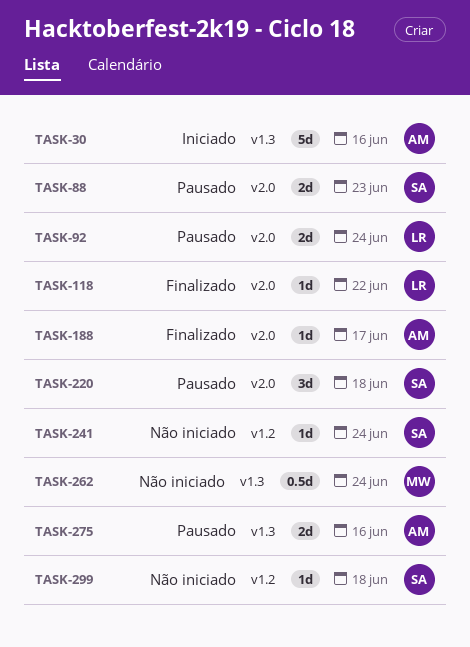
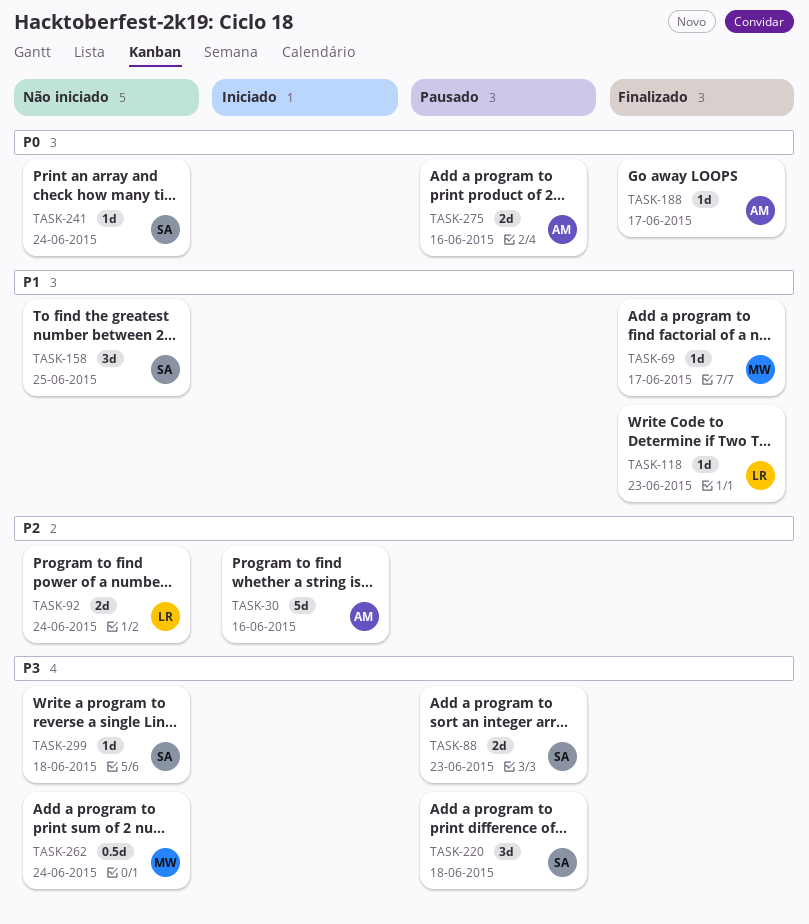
TASK-69: none -> present
TASK-92, status: Pausado -> Não iniciado
TASK-118, due: Jun 22 -> Jun 23
TASK-158: none -> present

